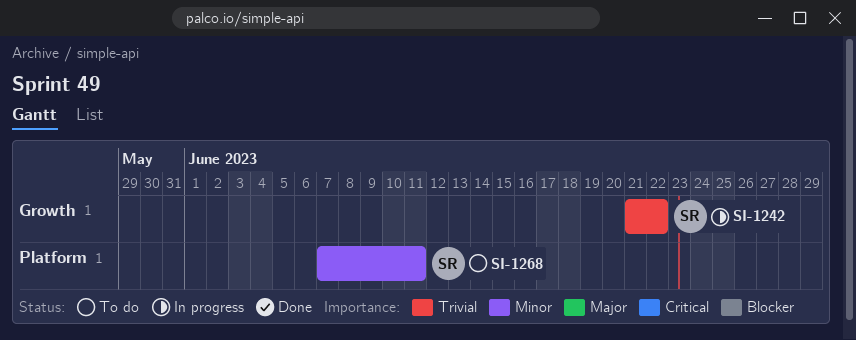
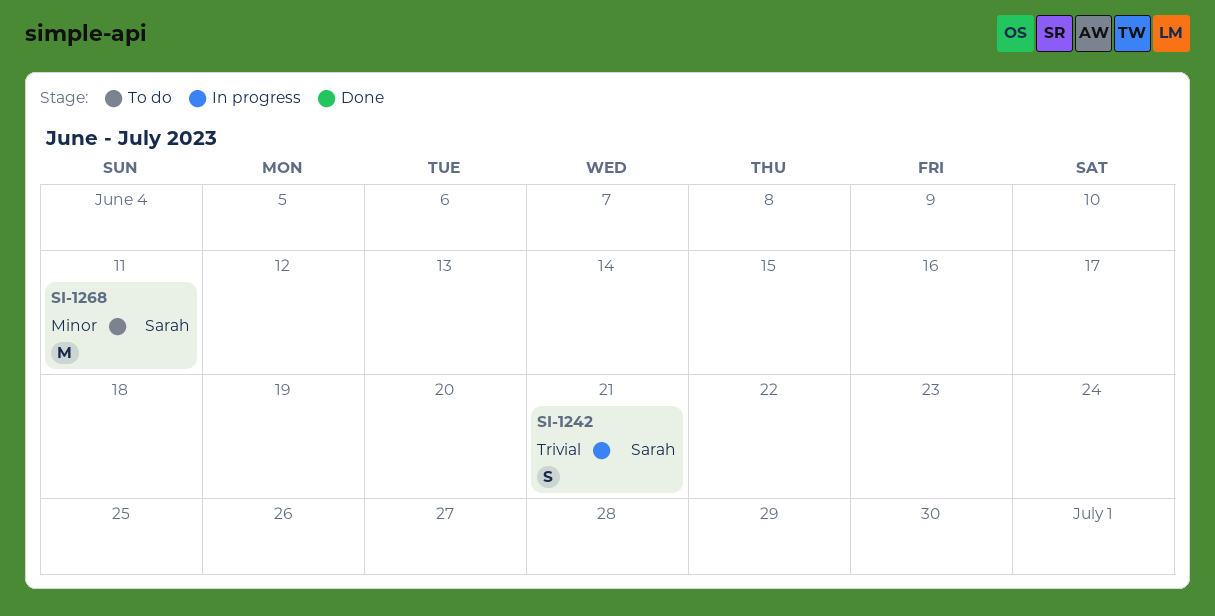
SI-1242, due: Jun 22 -> Jun 21

